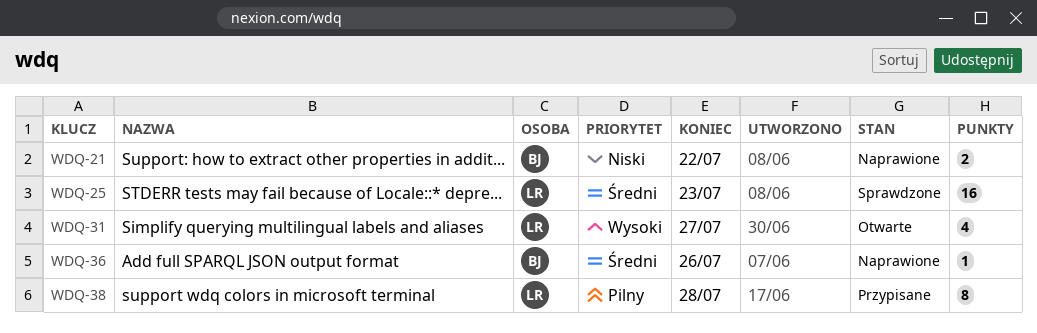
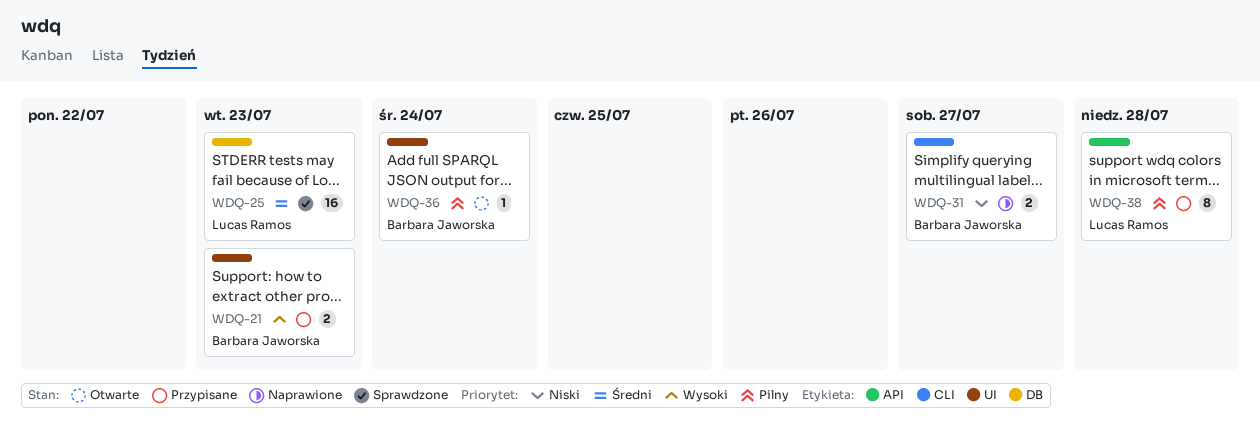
WDQ-21, status: Naprawione -> Przypisane
WDQ-21, priority: Niski -> Wysoki
WDQ-21, due: Jul 22 -> Jul 23
WDQ-31, status: Otwarte -> Naprawione
WDQ-31, owner: Lucas Ramos -> Barbara Jaworska
WDQ-31, priority: Wysoki -> Niski
WDQ-31, estimate: 4 -> 2
WDQ-36, status: Naprawione -> Otwarte
WDQ-36, priority: Średni -> Pilny
WDQ-36, due: Jul 26 -> Jul 24

